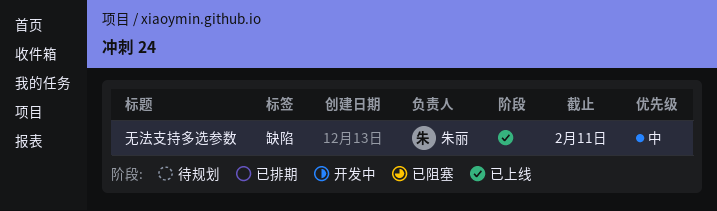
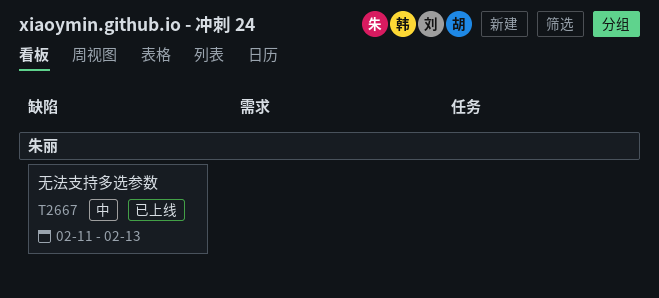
无法支持多选参数, due: Feb 11 -> Feb 13

